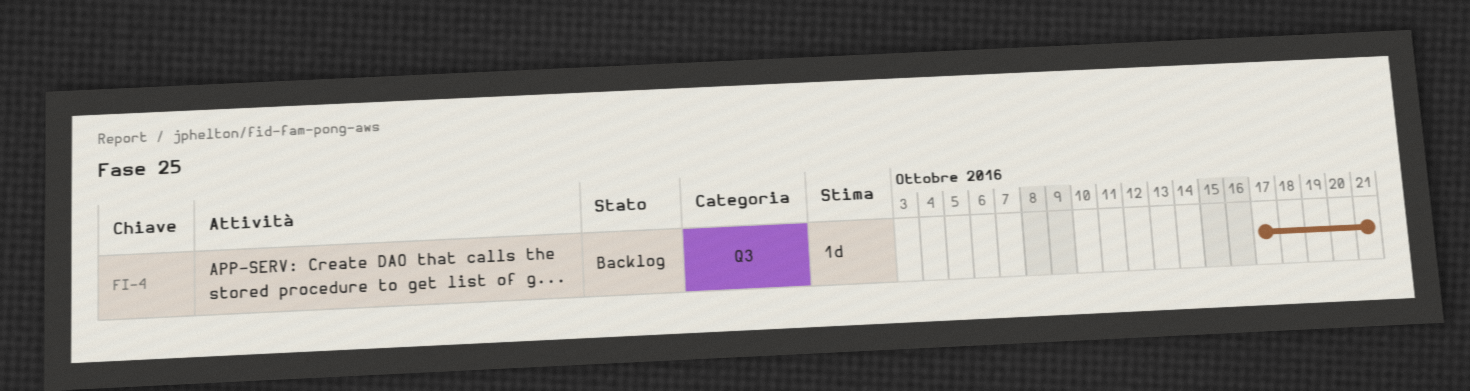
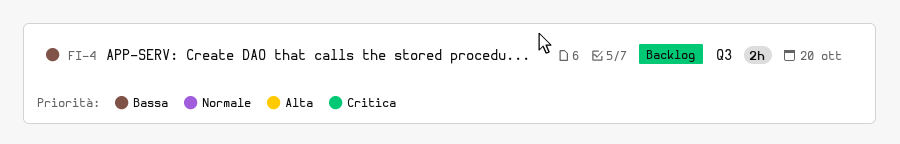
FI-4, estimate: 1d -> 2h
FI-4, due: Oct 21 -> Oct 20

